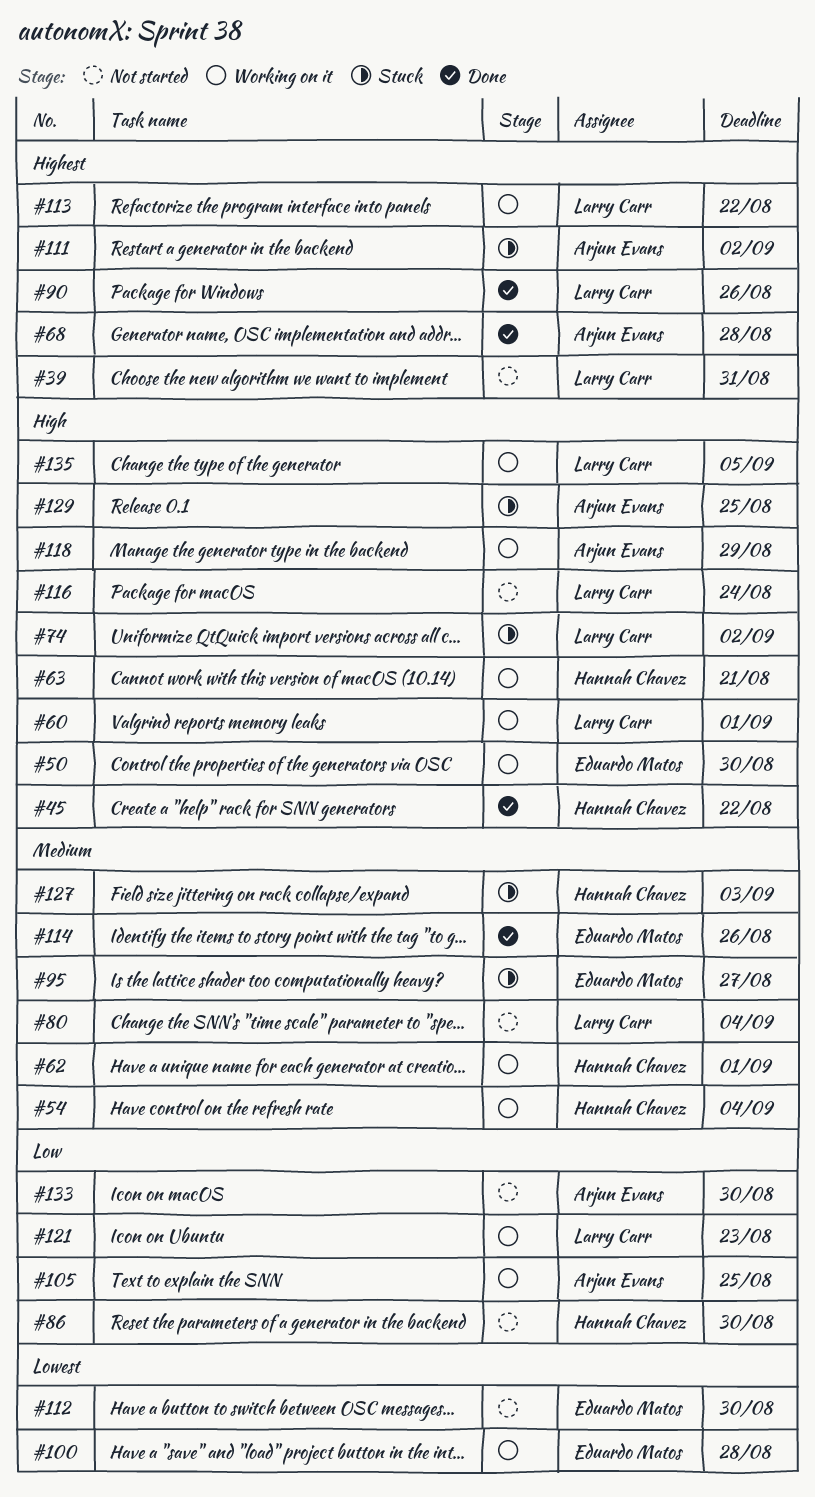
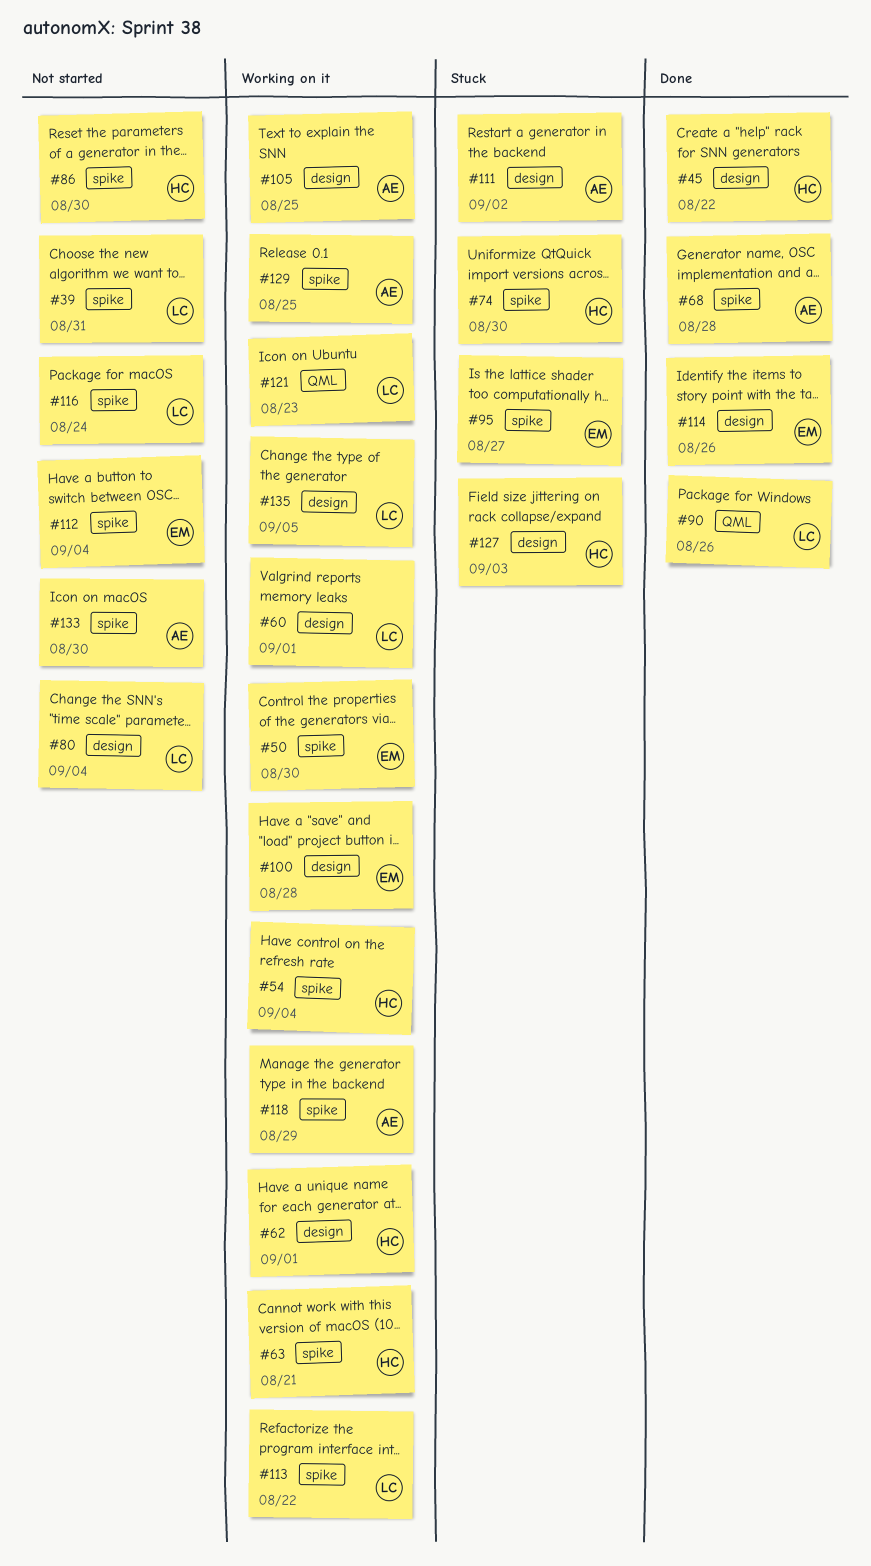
#74, owner: Larry Carr -> Hannah Chavez
#74, due: Sep 2 -> Aug 30
#112, due: Aug 30 -> Sep 4
#129, status: Stuck -> Working on it

